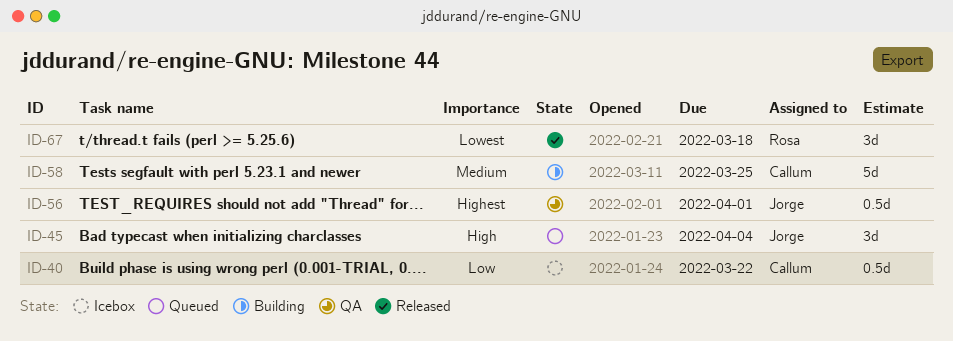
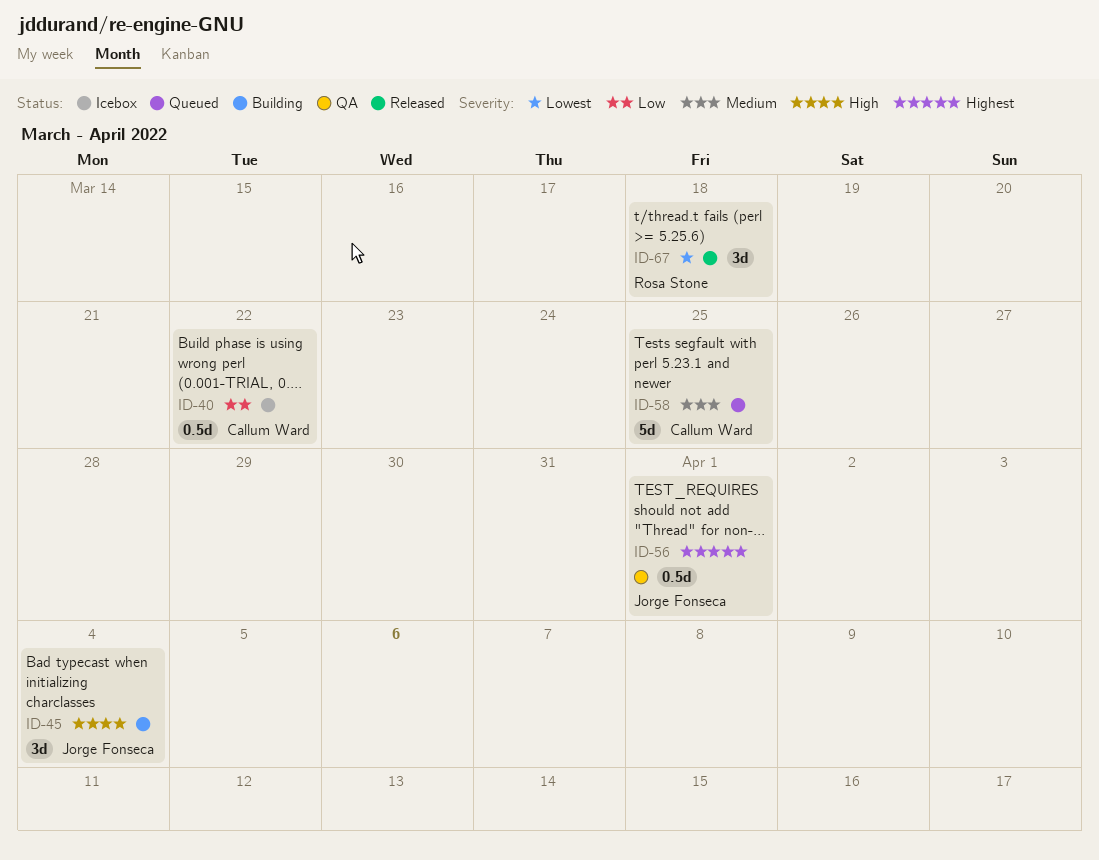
ID-45, status: Queued -> Building
ID-58, status: Building -> Queued

